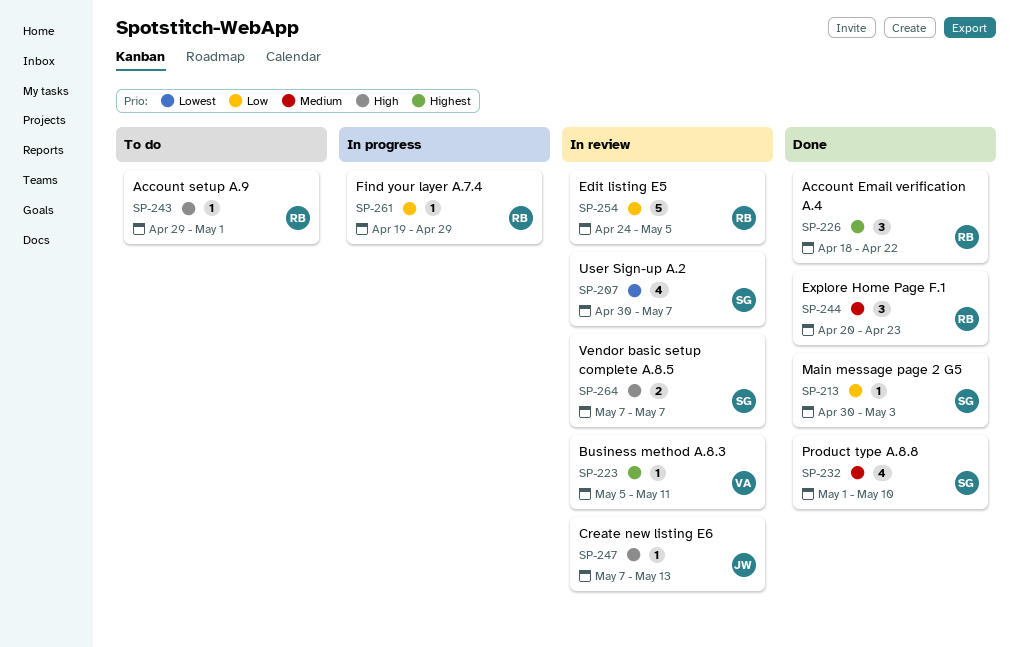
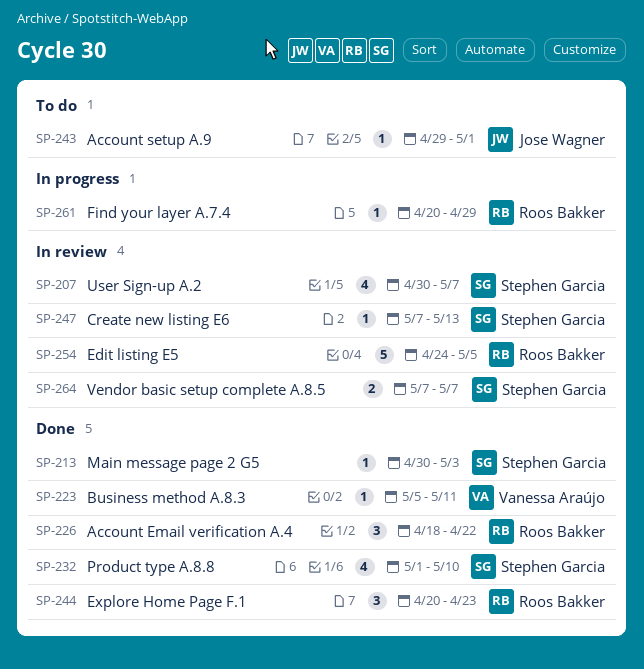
SP-223, status: In review -> Done
SP-243, owner: Roos Bakker -> Jose Wagner
SP-247, owner: Jose Wagner -> Stephen Garcia
SP-261, start: Apr 19 -> Apr 20

